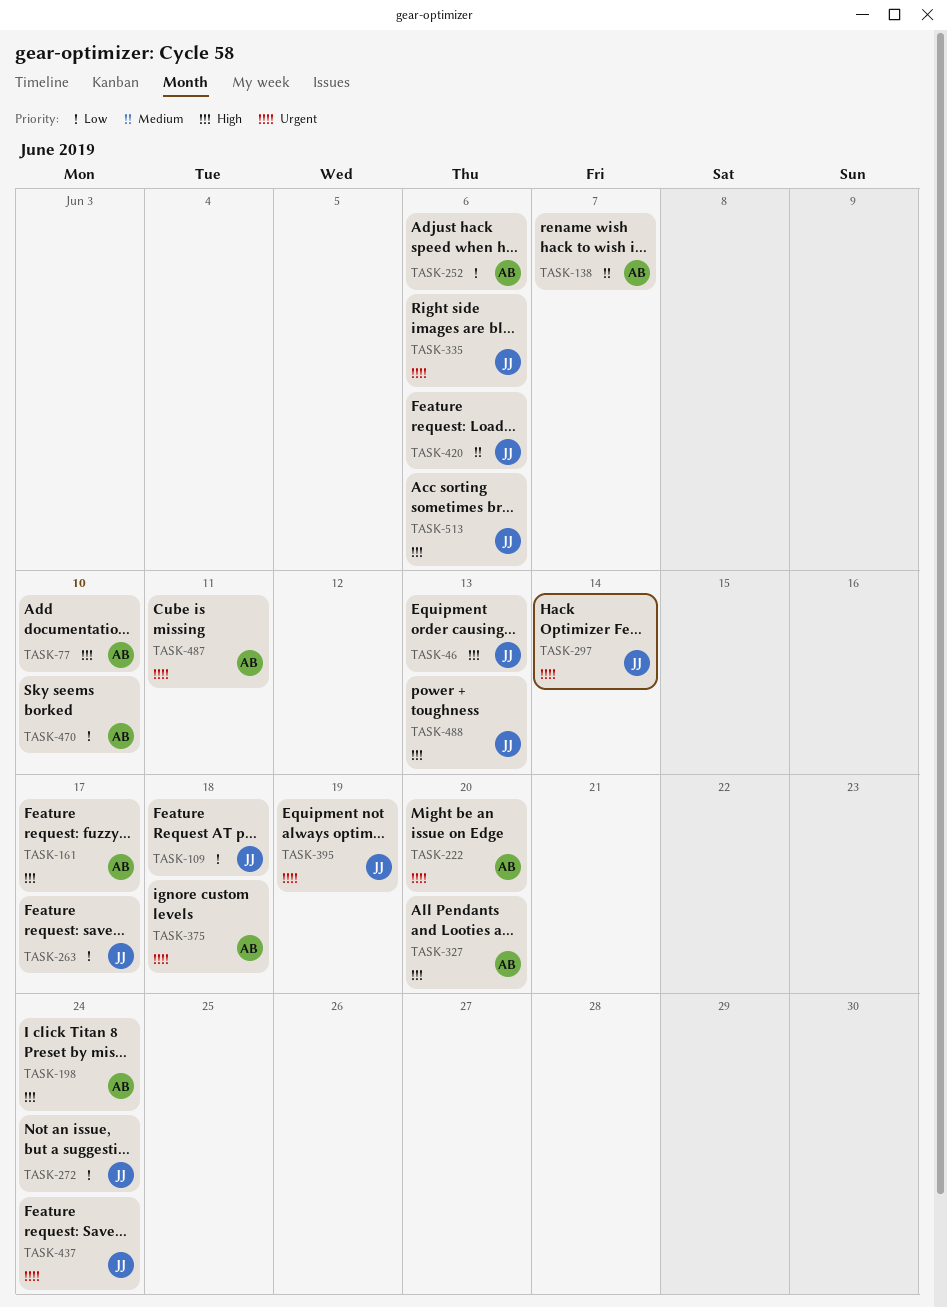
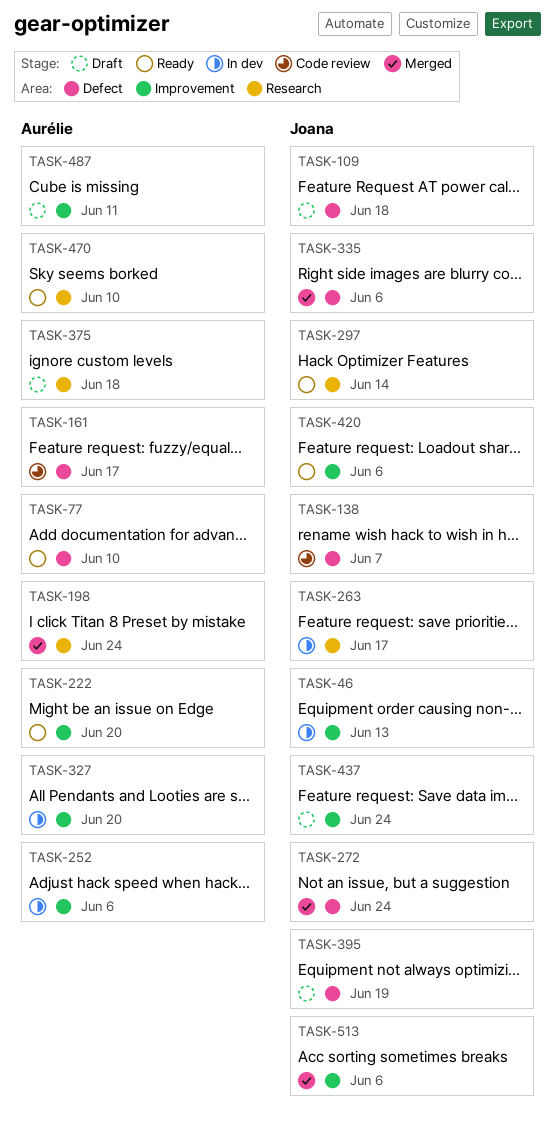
TASK-138, owner: Aurélie -> Joana
TASK-488: present -> none

